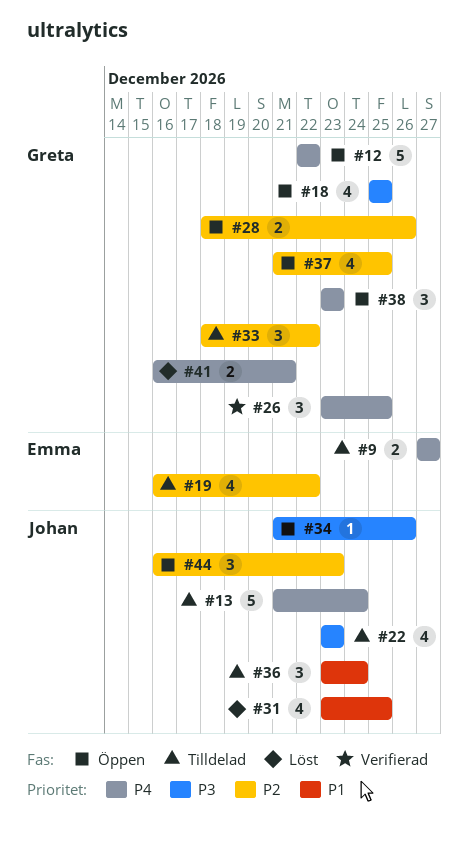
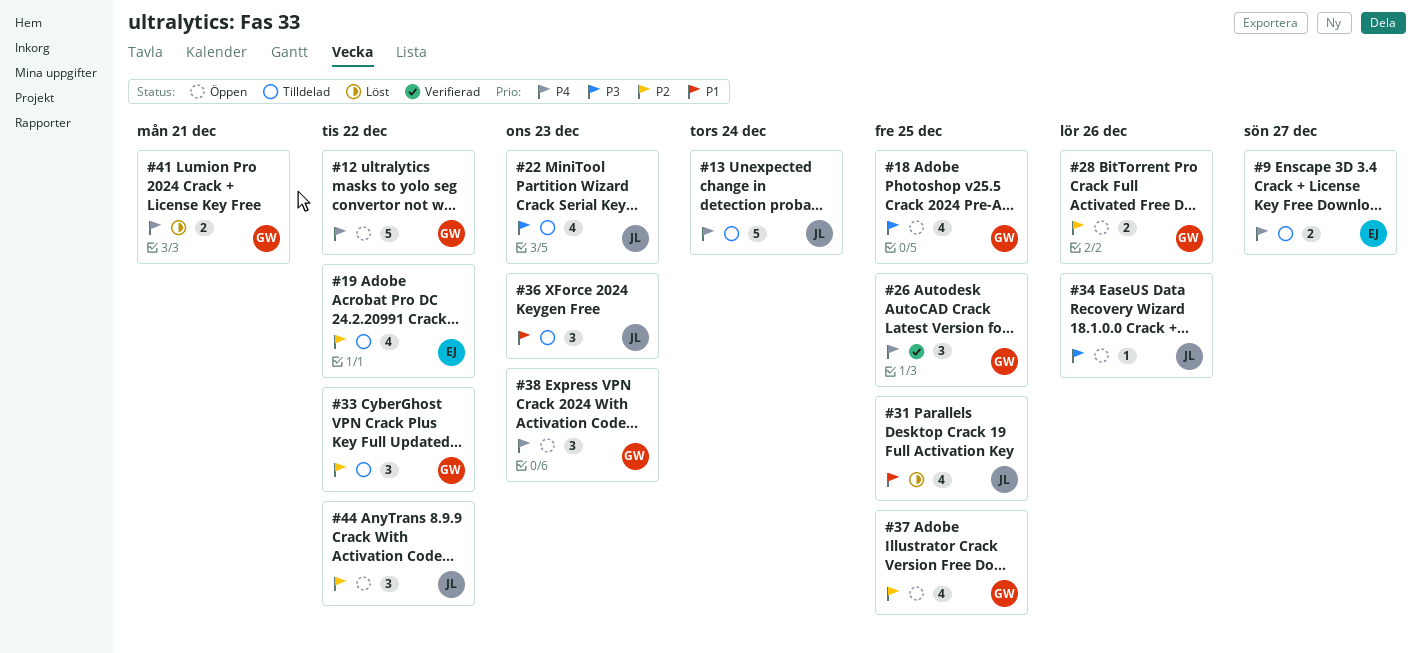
#36, due: Dec 24 -> Dec 23
#44, due: Dec 23 -> Dec 22

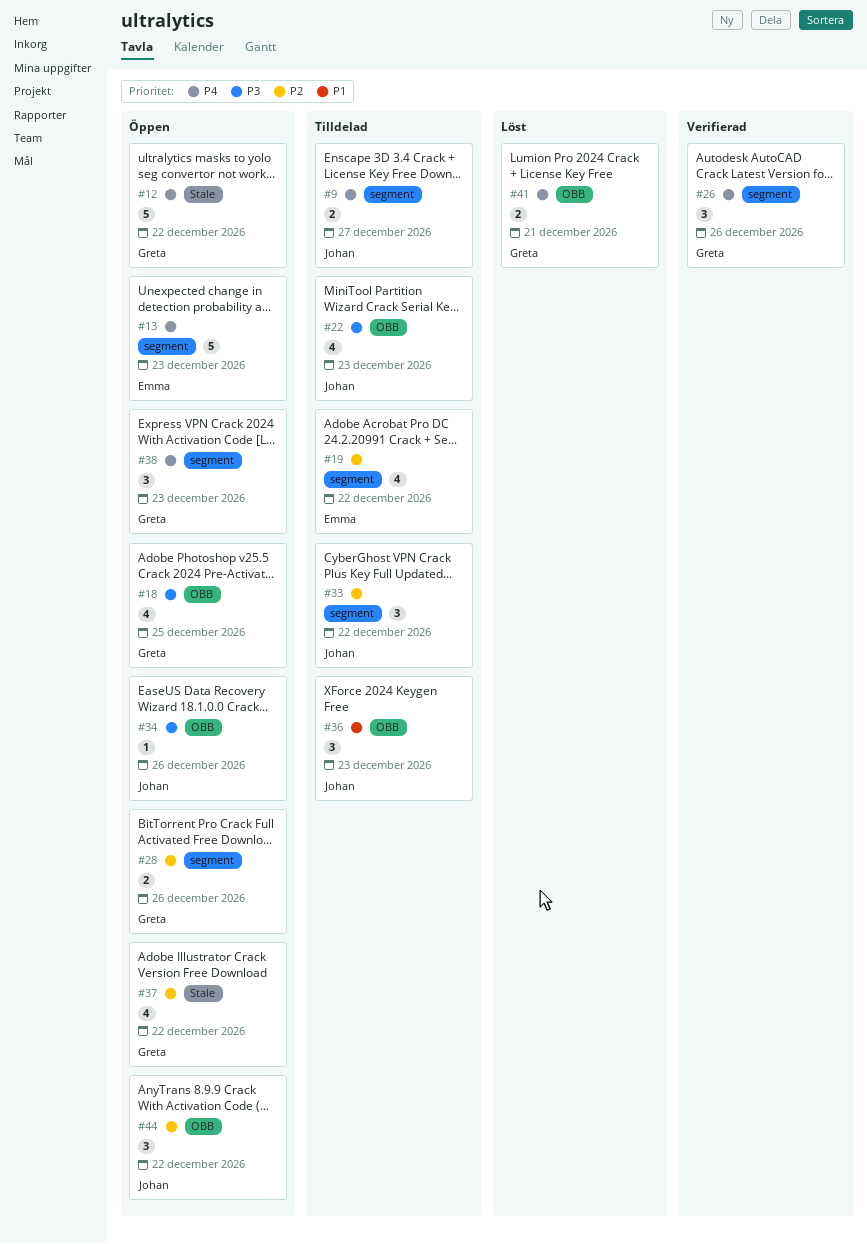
#9, owner: Emma -> Johan
#13, status: Tilldelad -> Öppen
#13, owner: Johan -> Emma
#13, due: Dec 24 -> Dec 23
#26, due: Dec 25 -> Dec 26
#31: present -> none
#33, owner: Greta -> Johan
#37, due: Dec 25 -> Dec 22

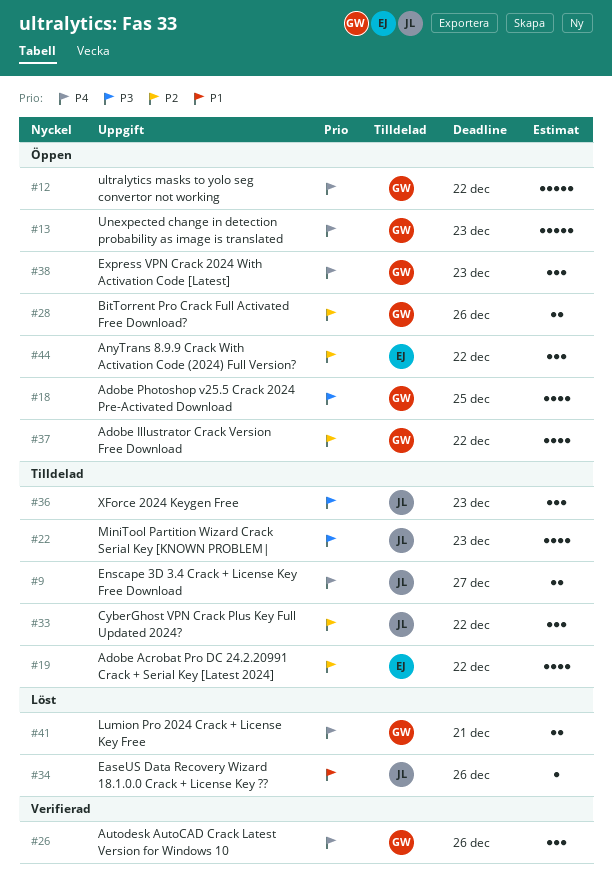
#13, owner: Emma -> Greta
#34, status: Öppen -> Löst
#34, priority: P3 -> P1
#36, priority: P1 -> P3
#44, owner: Johan -> Emma

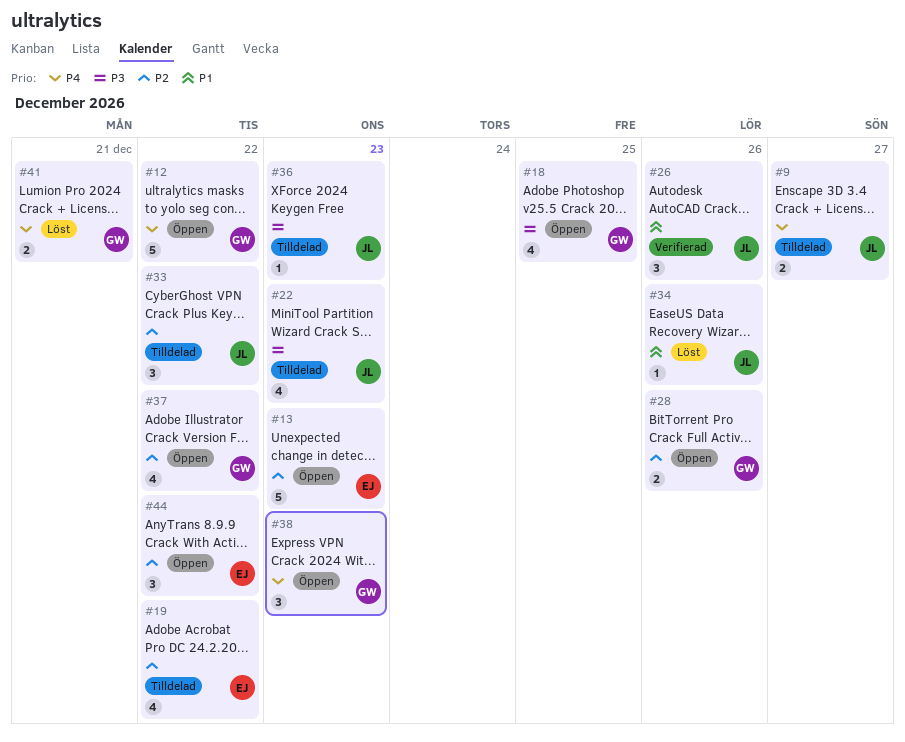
#13, owner: GW -> EJ
#13, priority: P4 -> P2
#26, owner: GW -> JL
#26, priority: P4 -> P1
#36, estimate: 3 -> 1

